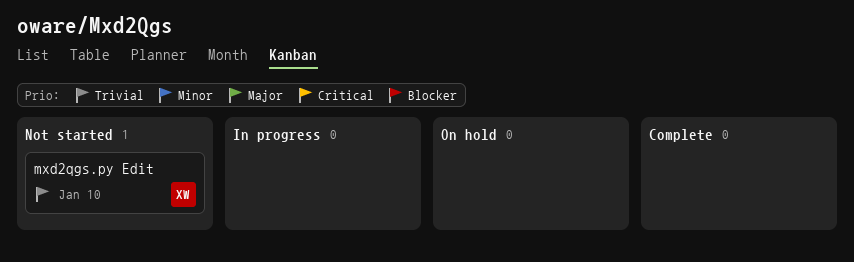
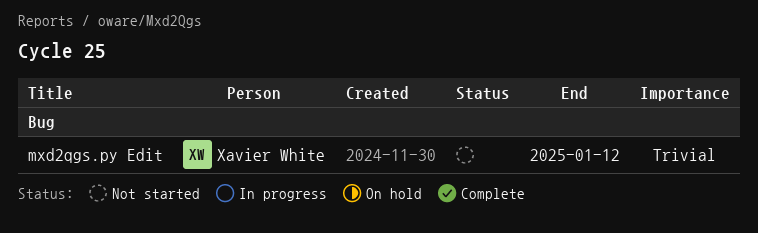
mxd2qgs.py Edit, due: Jan 10 -> Jan 12

